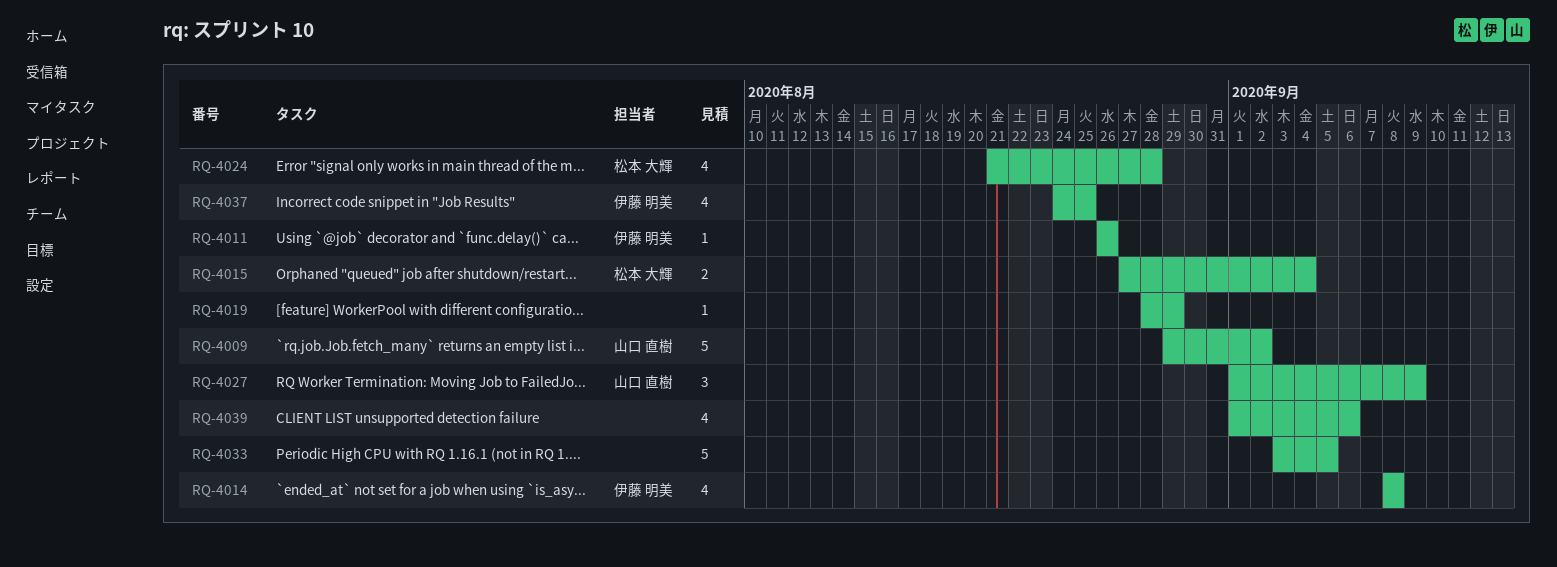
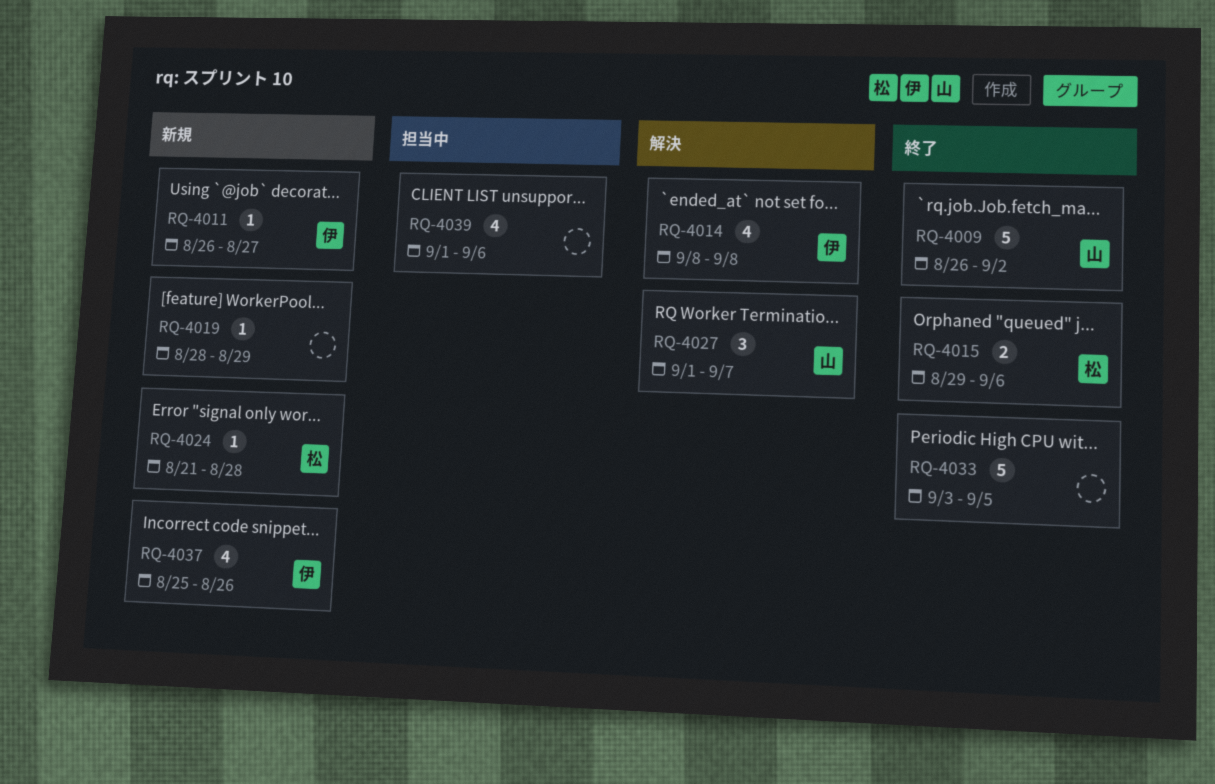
RQ-4009, start: Aug 29 -> Aug 26
RQ-4011, due: Aug 26 -> Aug 27
RQ-4015, start: Aug 27 -> Aug 29
RQ-4015, due: Sep 4 -> Sep 6
RQ-4024, estimate: 4 -> 1
RQ-4027, due: Sep 9 -> Sep 7
RQ-4037, start: Aug 24 -> Aug 25
RQ-4037, due: Aug 25 -> Aug 26

